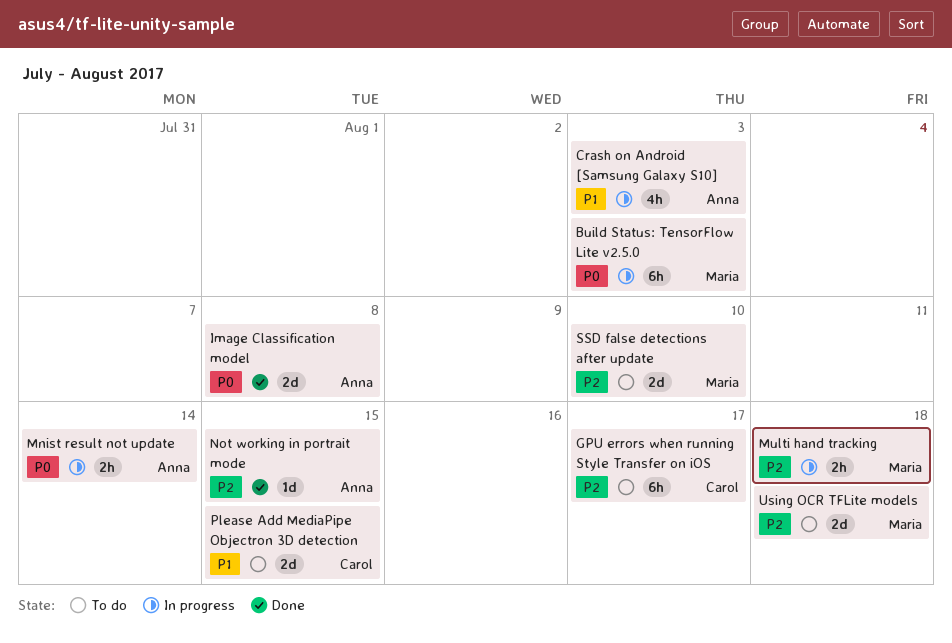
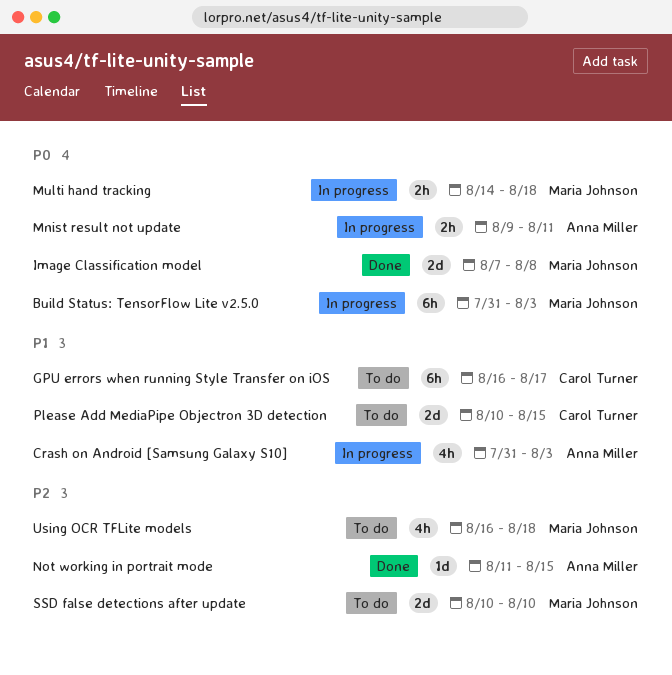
GPU errors when running Style Transfer on iOS, priority: P2 -> P1
Image Classification model, owner: Anna Miller -> Maria Johnson
Mnist result not update, due: Aug 14 -> Aug 11
Multi hand tracking, priority: P2 -> P0
Using OCR TFLite models, estimate: 2d -> 4h

